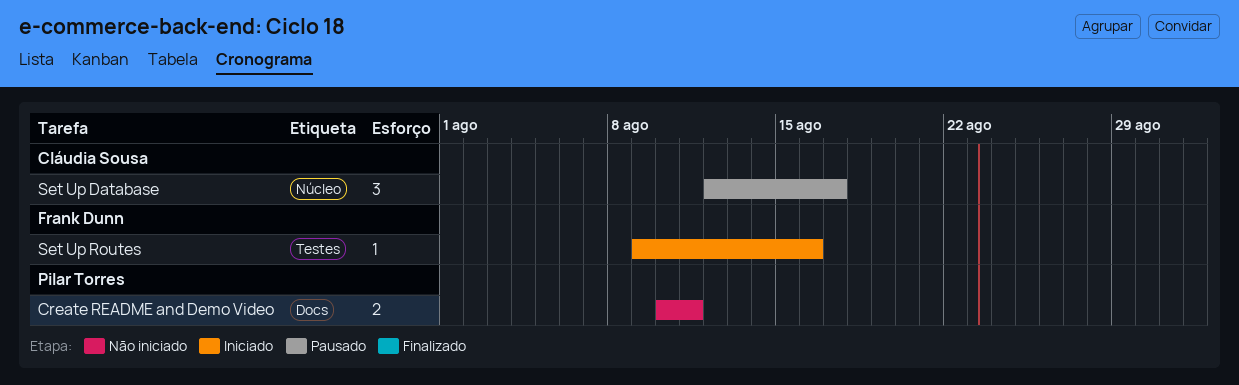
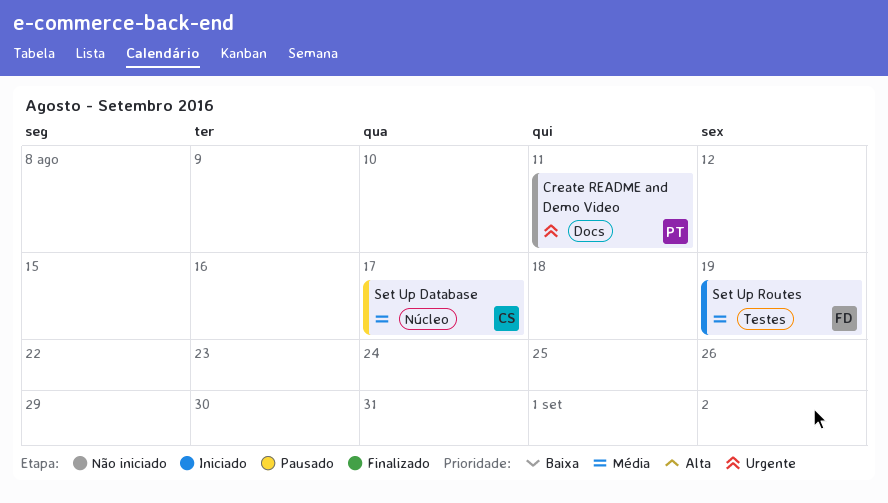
Set Up Routes, due: Aug 16 -> Aug 19

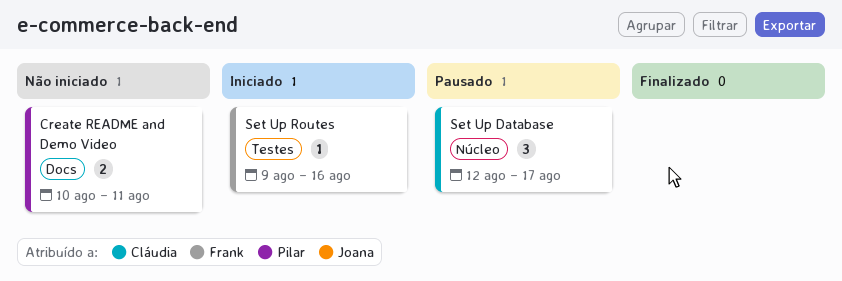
Set Up Routes, due: Aug 19 -> Aug 16

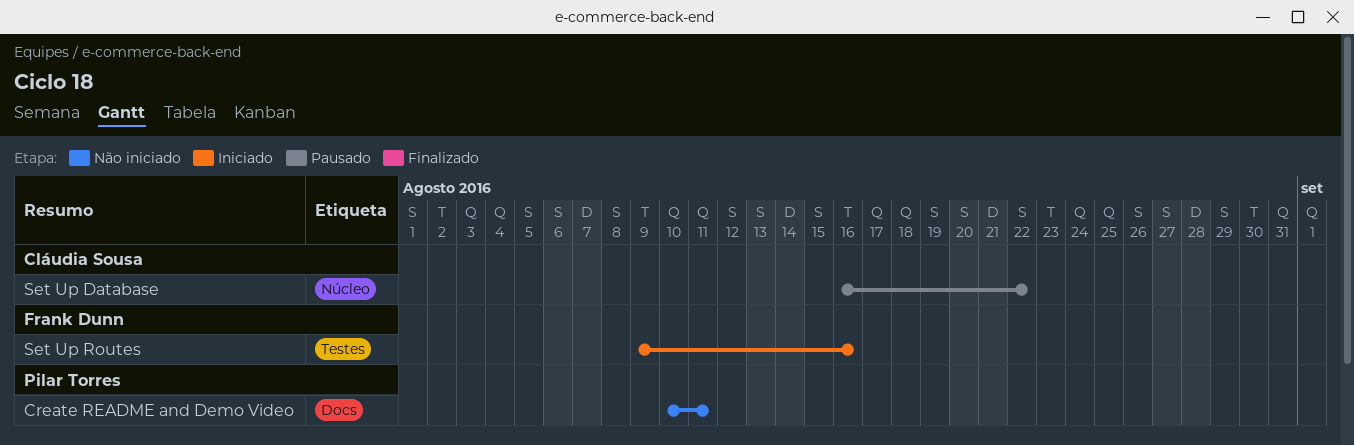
Set Up Database, start: Aug 12 -> Aug 16
Set Up Database, due: Aug 17 -> Aug 22

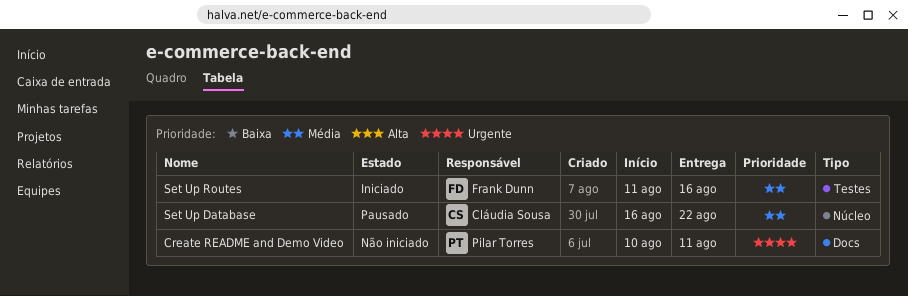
Set Up Routes, start: Aug 9 -> Aug 11

